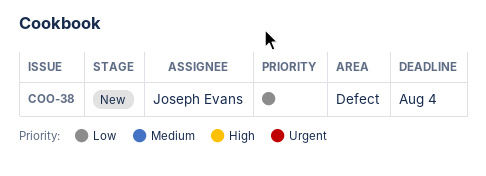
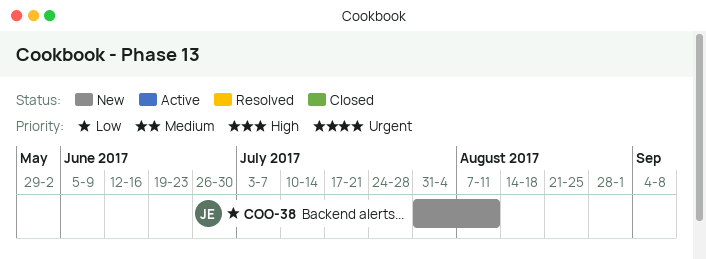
COO-38, due: Aug 4 -> Aug 11

